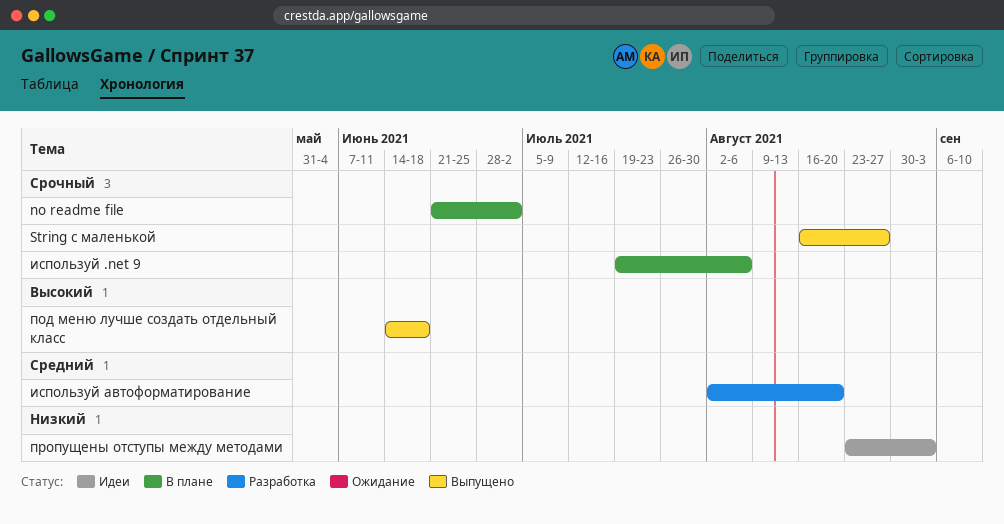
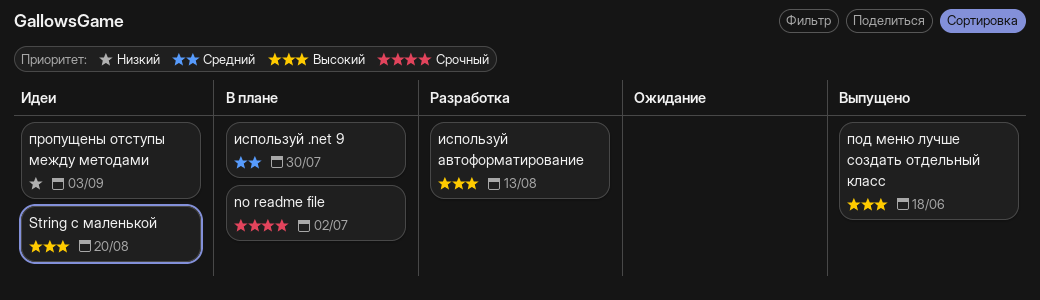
String с маленькой, status: Выпущено -> Идеи
String с маленькой, priority: Срочный -> Высокий
String с маленькой, due: Aug 27 -> Aug 20
используй .net 9, priority: Срочный -> Средний
используй .net 9, due: Aug 6 -> Jul 30
используй автоформатирование, priority: Средний -> Высокий
используй автоформатирование, due: Aug 20 -> Aug 13

